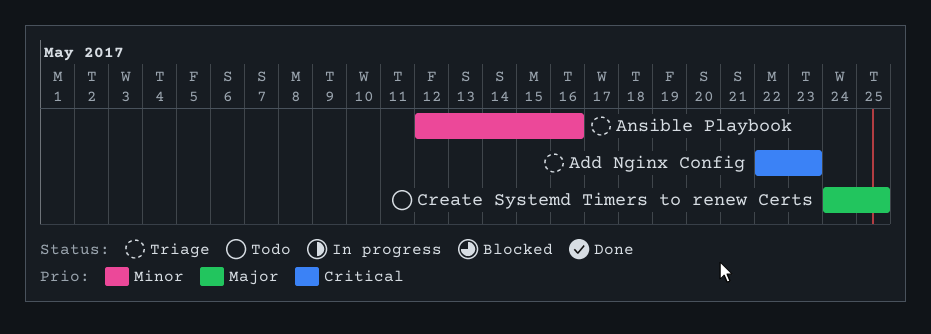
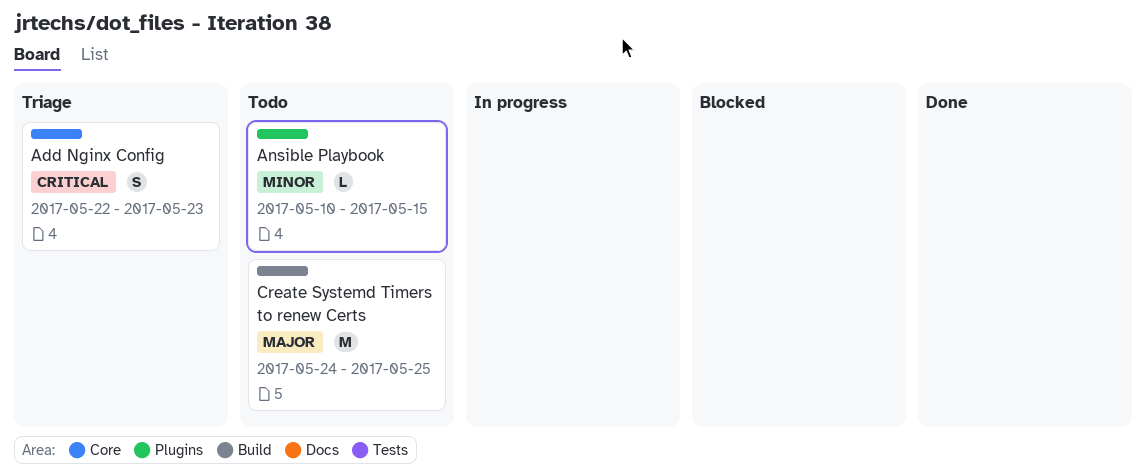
Ansible Playbook, status: Triage -> Todo
Ansible Playbook, start: May 12 -> May 10
Ansible Playbook, due: May 16 -> May 15

